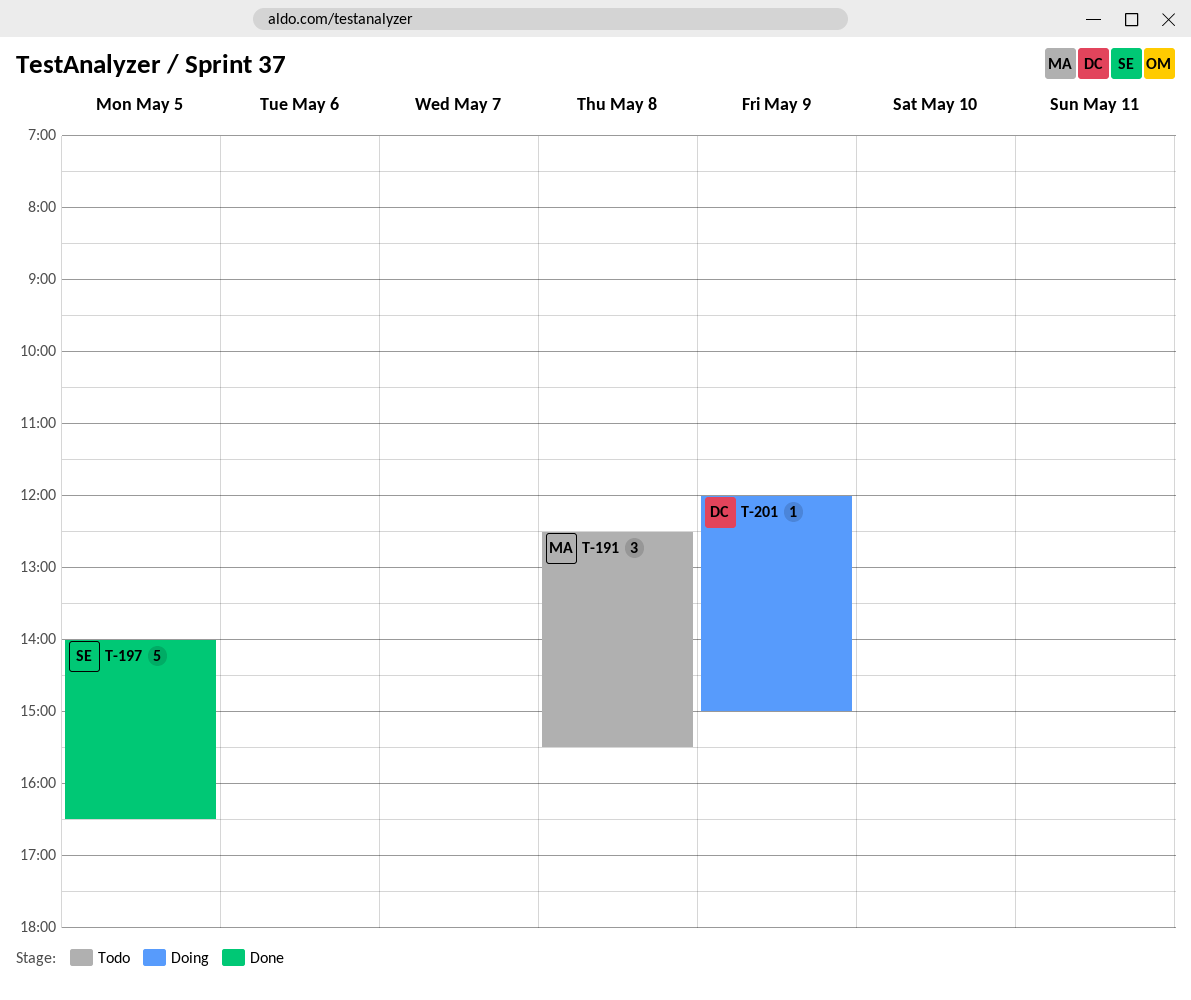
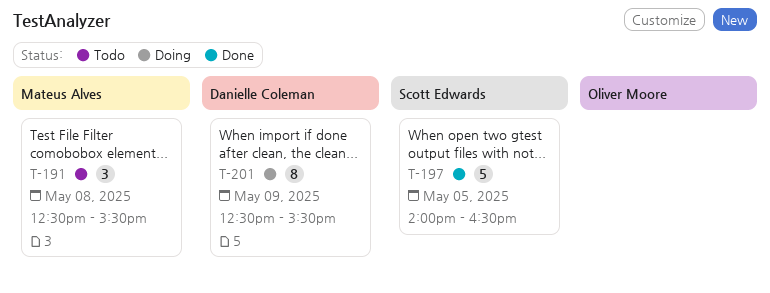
T-201, estimate: 1 -> 8
T-201, begins: 12:00 -> 12:30
T-201, ends: 15:00 -> 15:30

